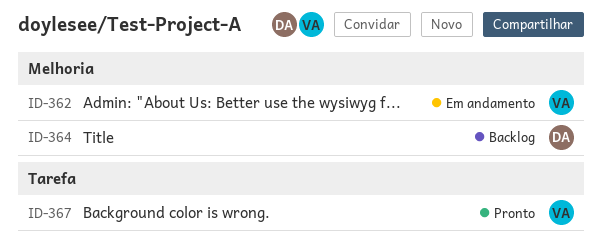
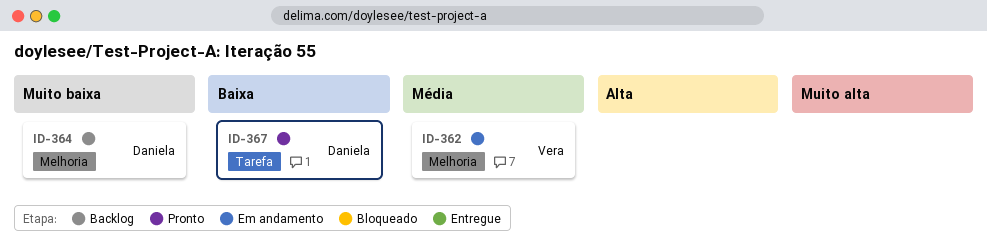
ID-367, owner: Vera -> Daniela

